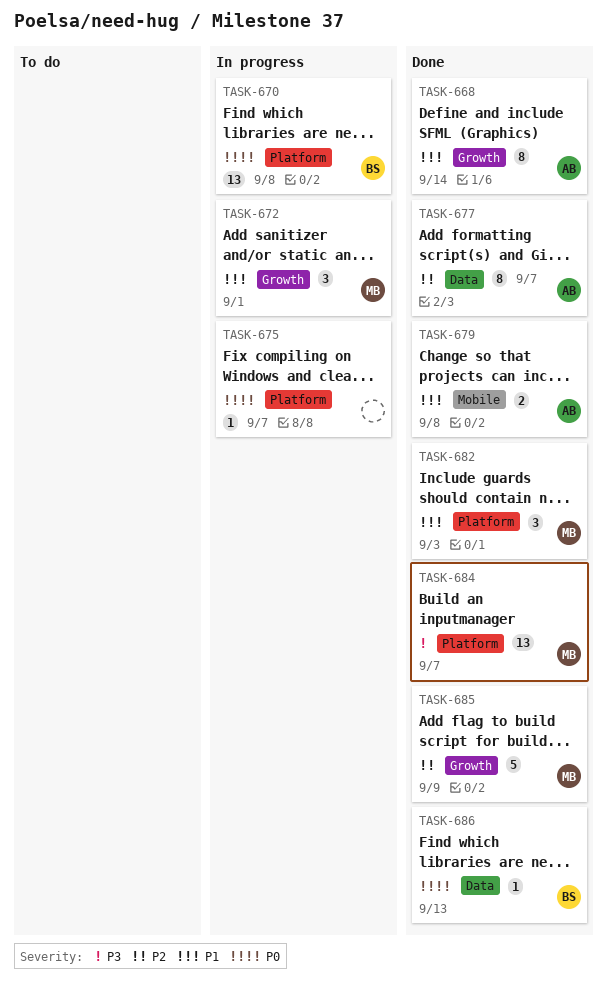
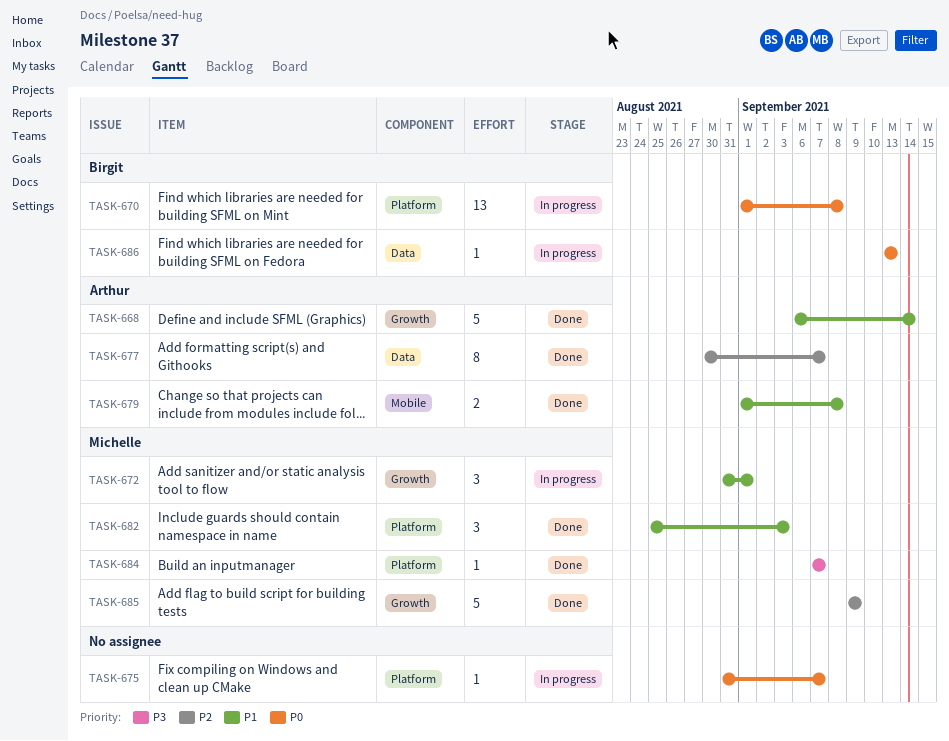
TASK-668, estimate: 8 -> 5
TASK-684, estimate: 13 -> 1
TASK-686, status: Done -> In progress

